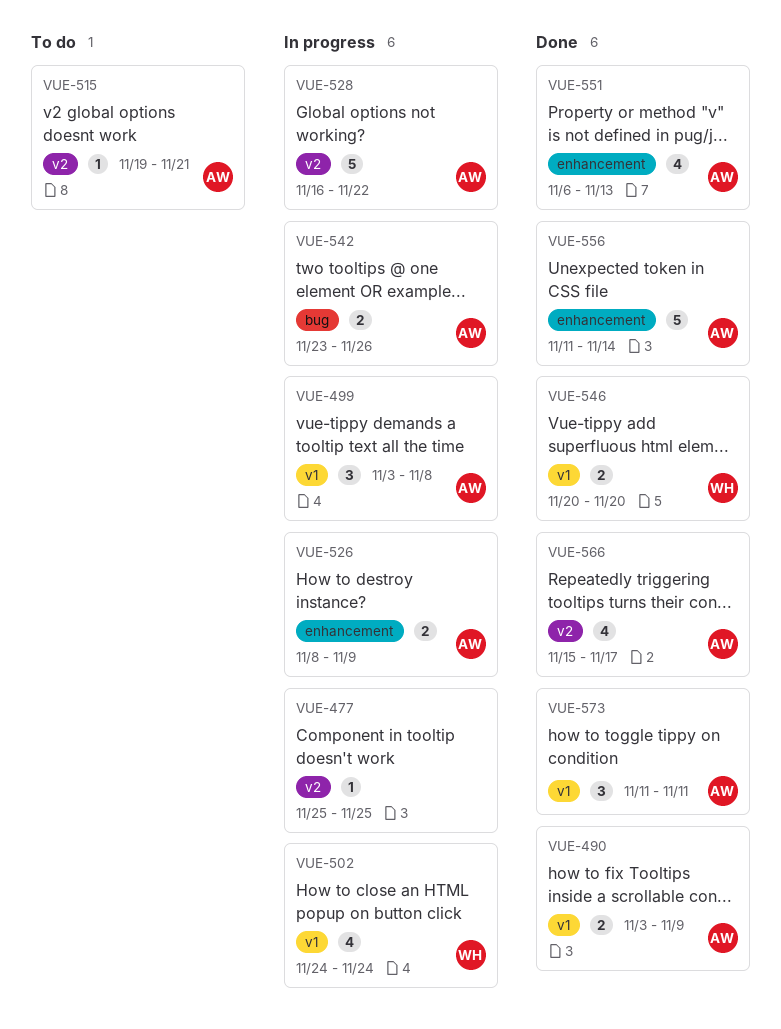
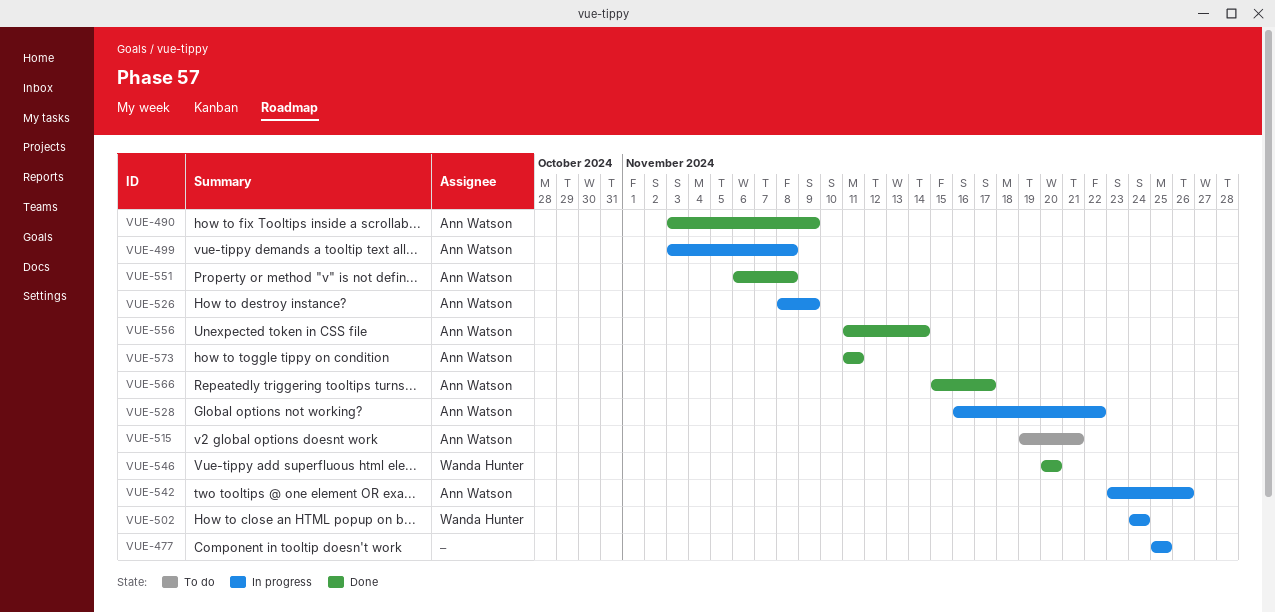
VUE-551, due: Nov 13 -> Nov 8

